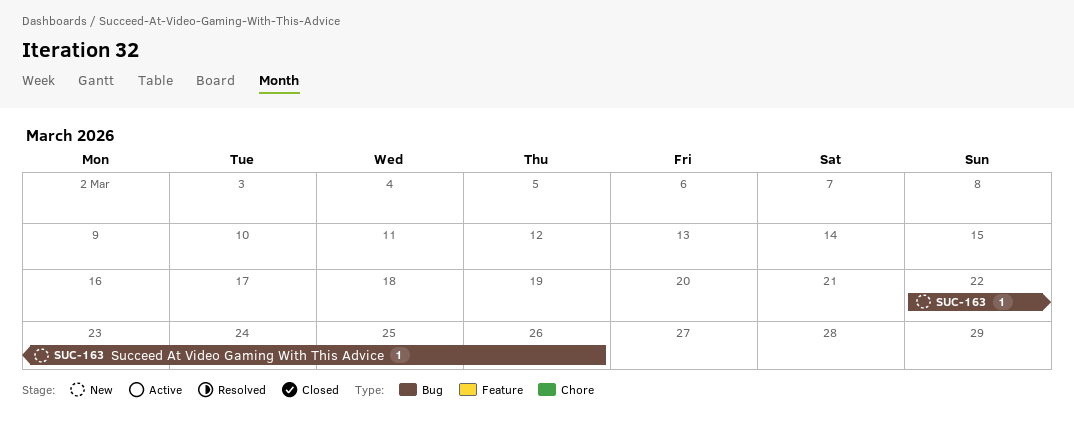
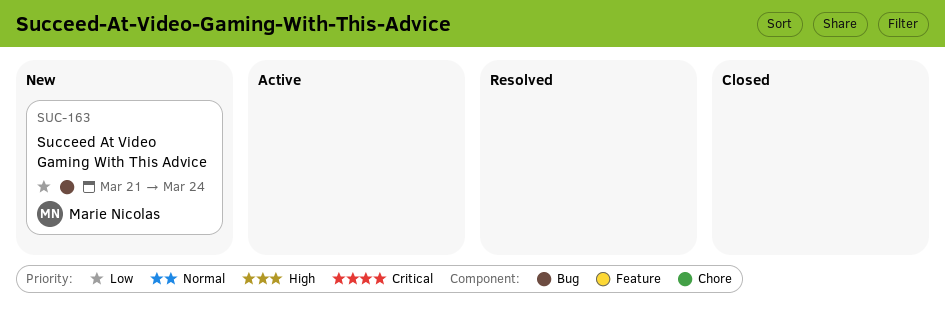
SUC-163, start: Mar 22 -> Mar 21
SUC-163, due: Mar 26 -> Mar 24

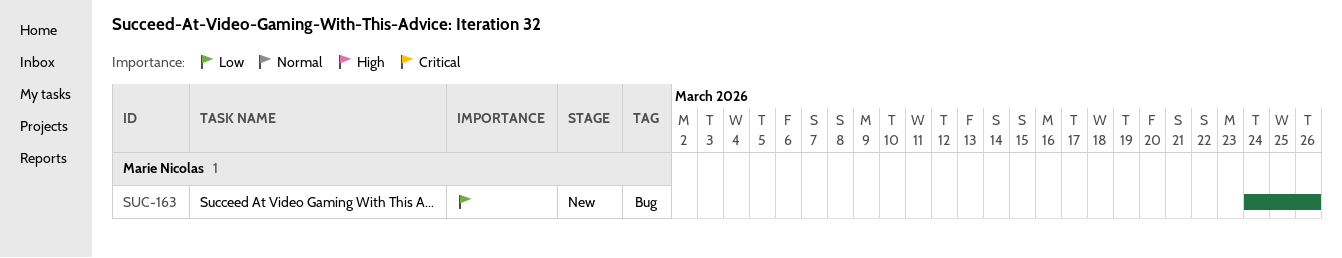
SUC-163, start: Mar 21 -> Mar 24
SUC-163, due: Mar 24 -> Mar 26

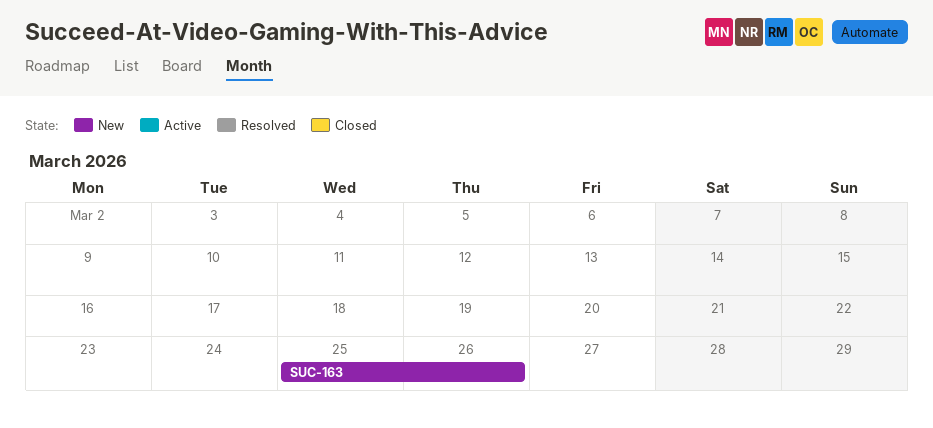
SUC-163, start: Mar 24 -> Mar 25

